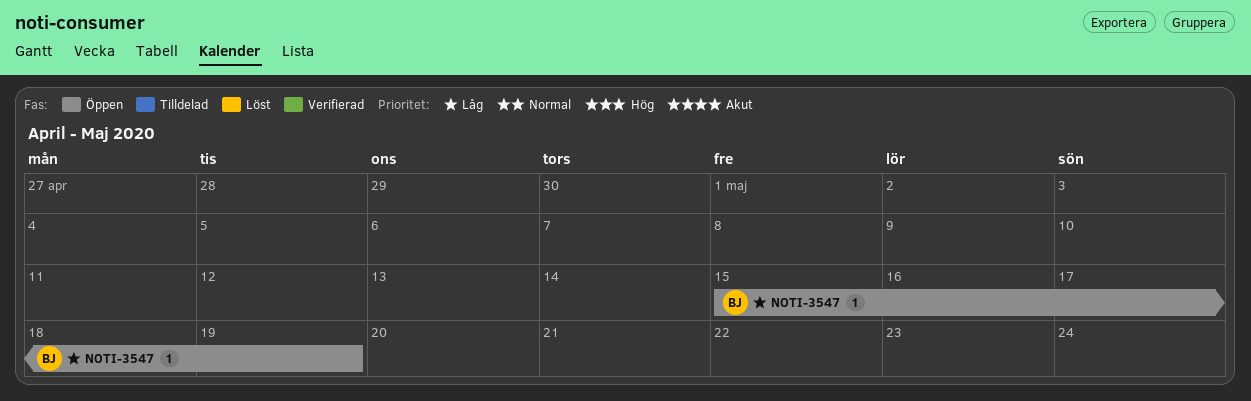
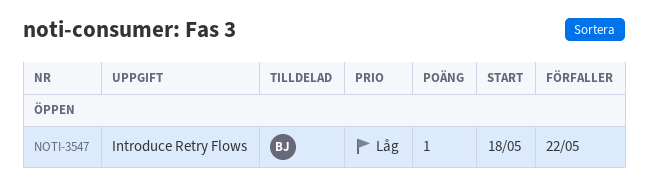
NOTI-3547, start: May 15 -> May 18
NOTI-3547, due: May 19 -> May 22

